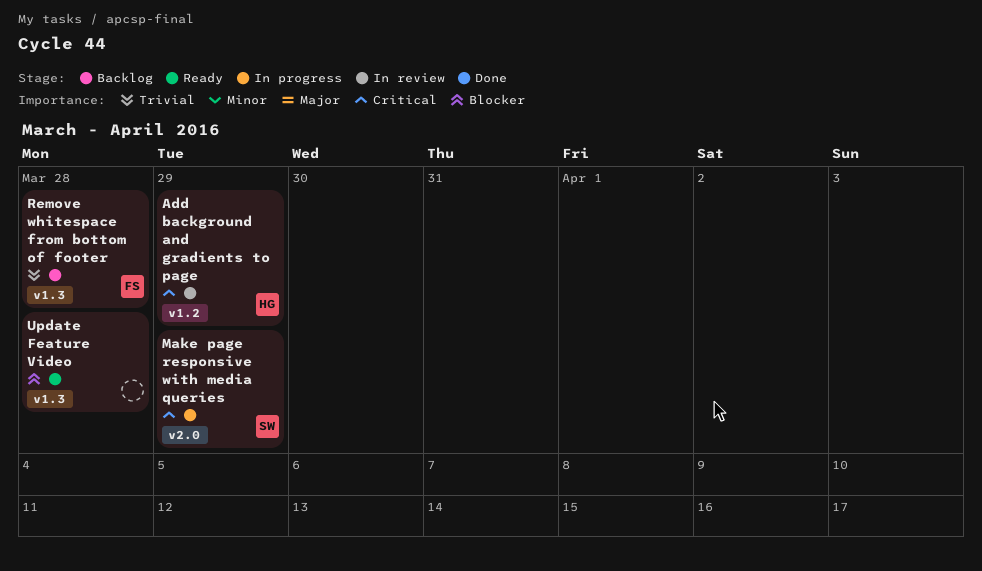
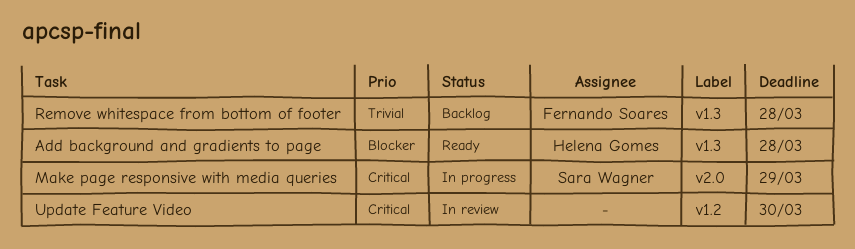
Add background and gradients to page, status: In review -> Ready
Add background and gradients to page, priority: Critical -> Blocker
Add background and gradients to page, label: v1.2 -> v1.3
Add background and gradients to page, due: Mar 29 -> Mar 28
Update Feature Video, status: Ready -> In review
Update Feature Video, priority: Blocker -> Critical
Update Feature Video, label: v1.3 -> v1.2
Update Feature Video, due: Mar 28 -> Mar 30

